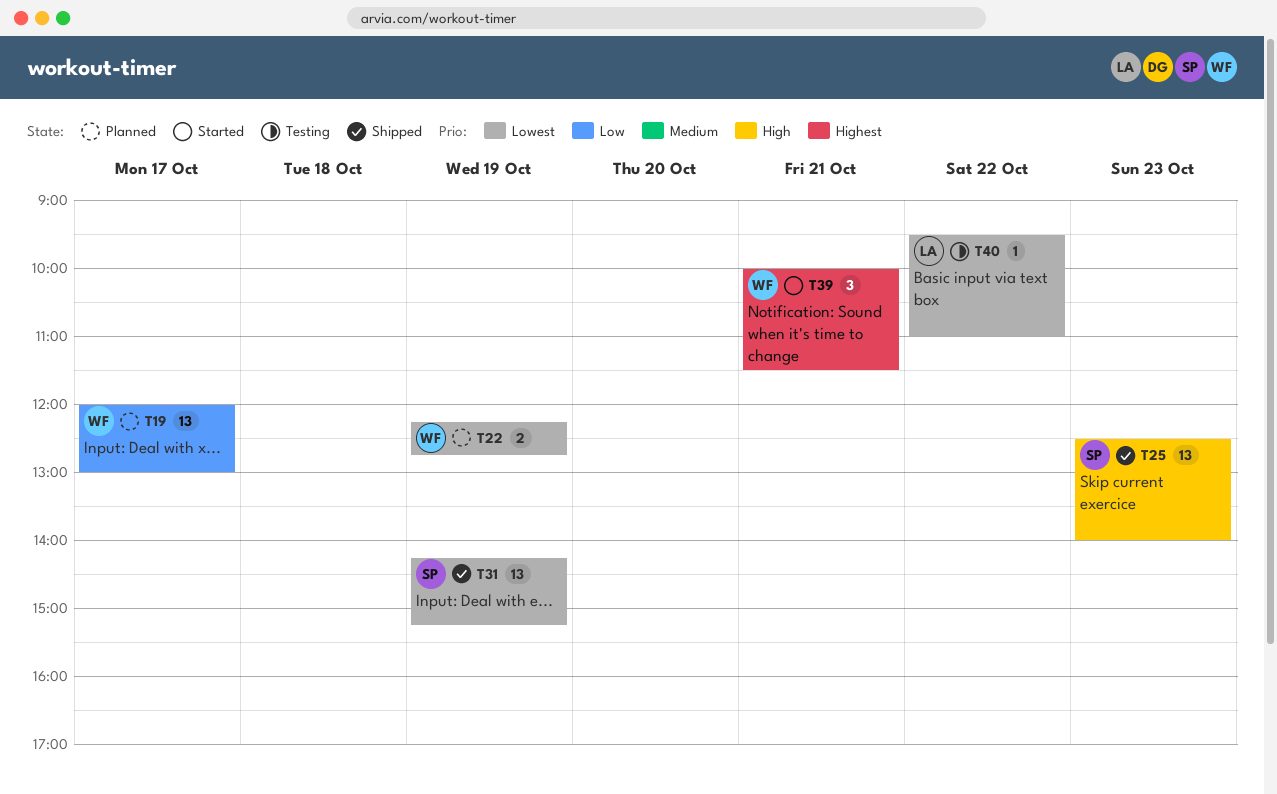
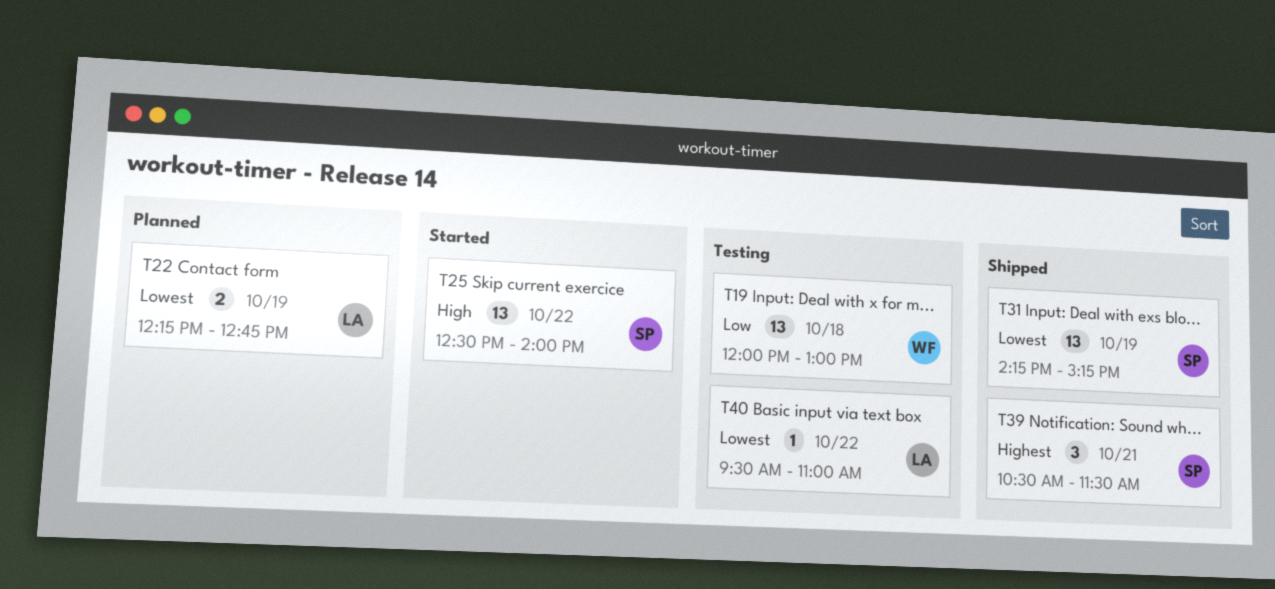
T19, status: Planned -> Testing
T19, day: Oct 17 -> Oct 18
T22, owner: WF -> LA
T25, status: Shipped -> Started
T25, day: Oct 23 -> Oct 22
T39, status: Started -> Shipped
T39, owner: WF -> SP
T39, begins: 10:00 -> 10:30

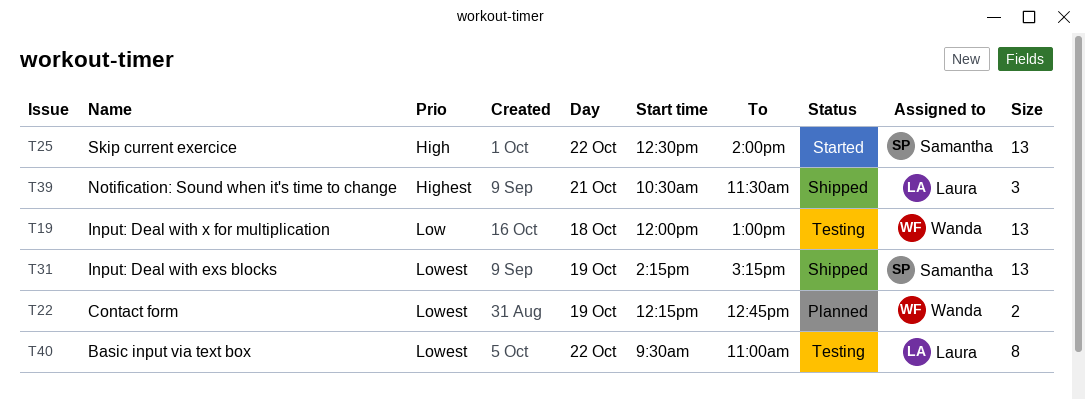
T22, owner: Laura -> Wanda
T39, owner: Samantha -> Laura
T40, estimate: 1 -> 8

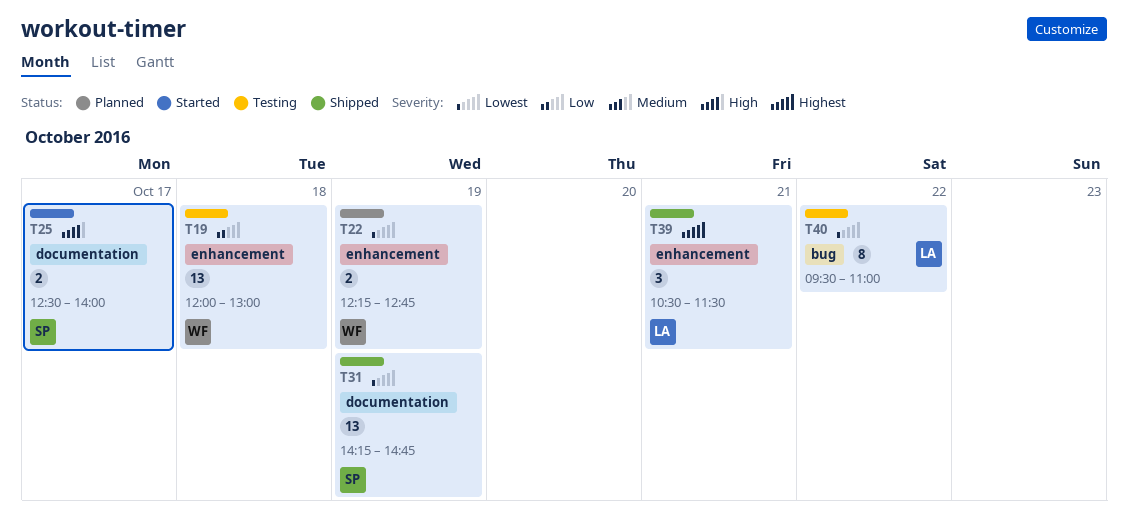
T25, estimate: 13 -> 2
T25, day: Oct 22 -> Oct 17
T31, ends: 15:15 -> 14:45

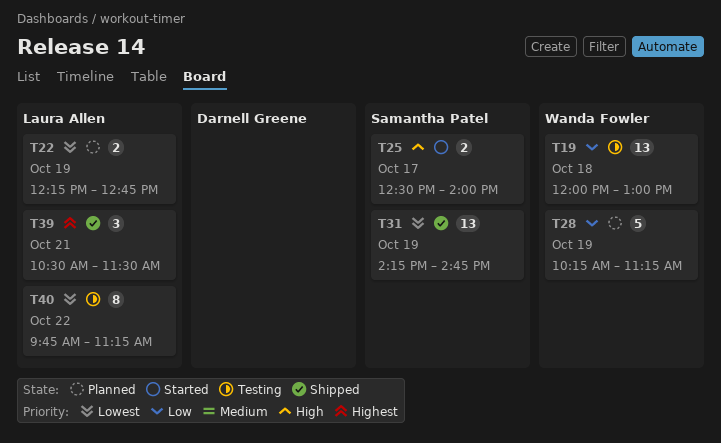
T22, owner: Wanda Fowler -> Laura Allen
T28: none -> present
T40, begins: 09:30 -> 09:45
T40, ends: 11:00 -> 11:15

